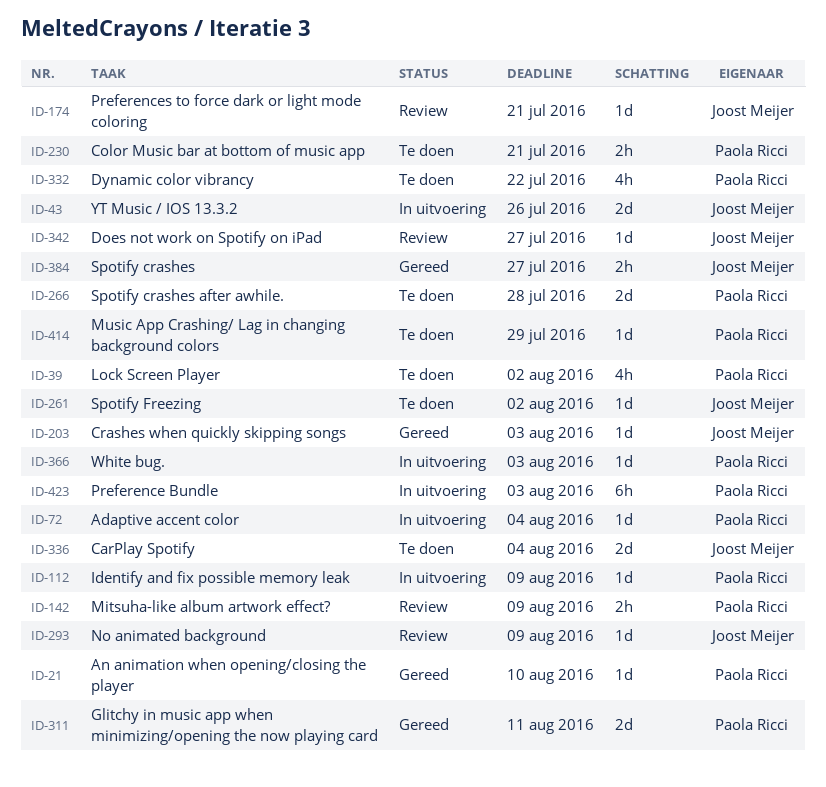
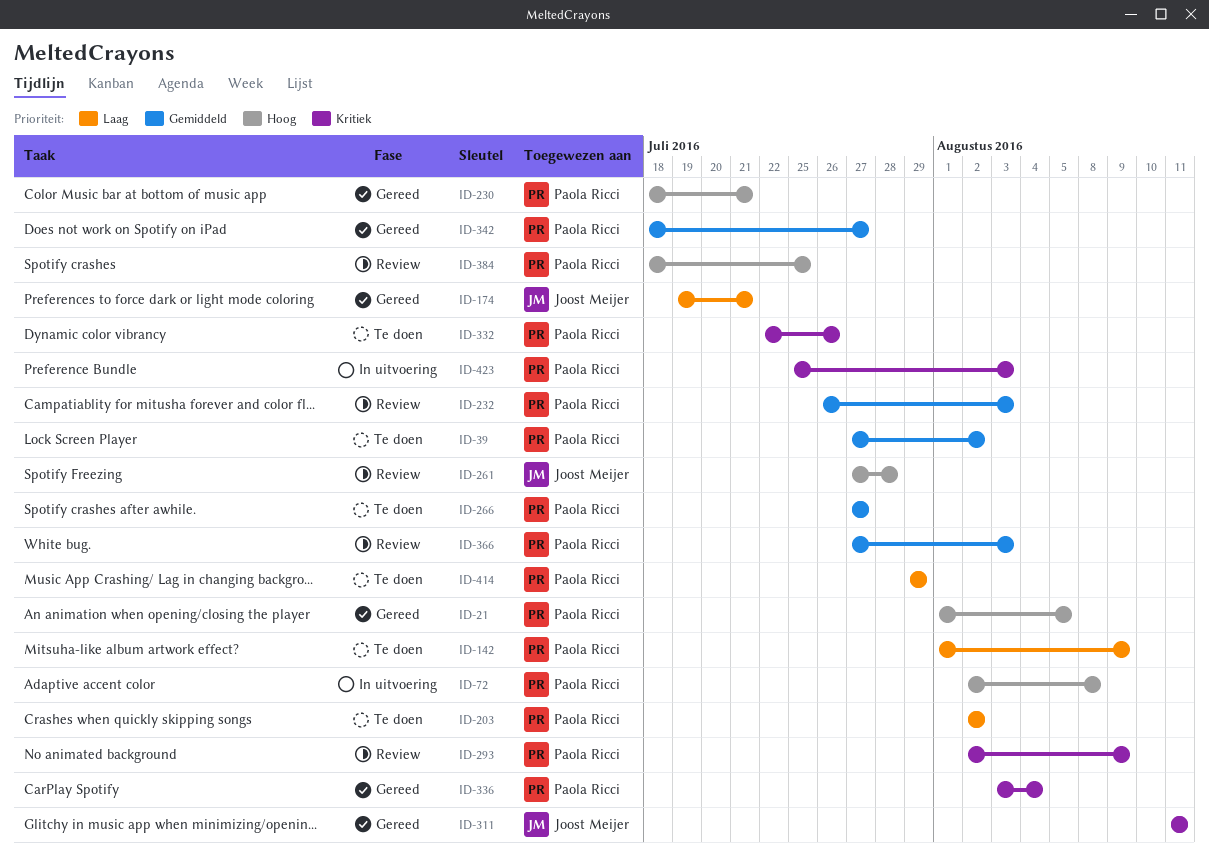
ID-21, due: Aug 10 -> Aug 5
ID-43: present -> none
ID-72, due: Aug 4 -> Aug 8
ID-112: present -> none
ID-142, status: Review -> Te doen
ID-174, status: Review -> Gereed
ID-203, status: Gereed -> Te doen
ID-203, owner: Joost Meijer -> Paola Ricci
ID-203, due: Aug 3 -> Aug 2
ID-230, status: Te doen -> Gereed
ID-232: none -> present
ID-261, status: Te doen -> Review
ID-261, due: Aug 2 -> Jul 28
ID-266, due: Jul 28 -> Jul 27
ID-293, owner: Joost Meijer -> Paola Ricci
ID-311, owner: Paola Ricci -> Joost Meijer
ID-332, due: Jul 22 -> Jul 26
ID-336, status: Te doen -> Gereed
ID-336, owner: Joost Meijer -> Paola Ricci
ID-342, status: Review -> Gereed
ID-342, owner: Joost Meijer -> Paola Ricci
ID-366, status: In uitvoering -> Review
ID-384, status: Gereed -> Review
ID-384, owner: Joost Meijer -> Paola Ricci
ID-384, due: Jul 27 -> Jul 25

